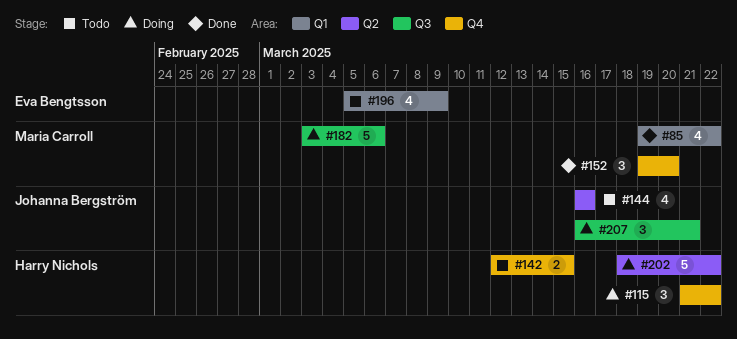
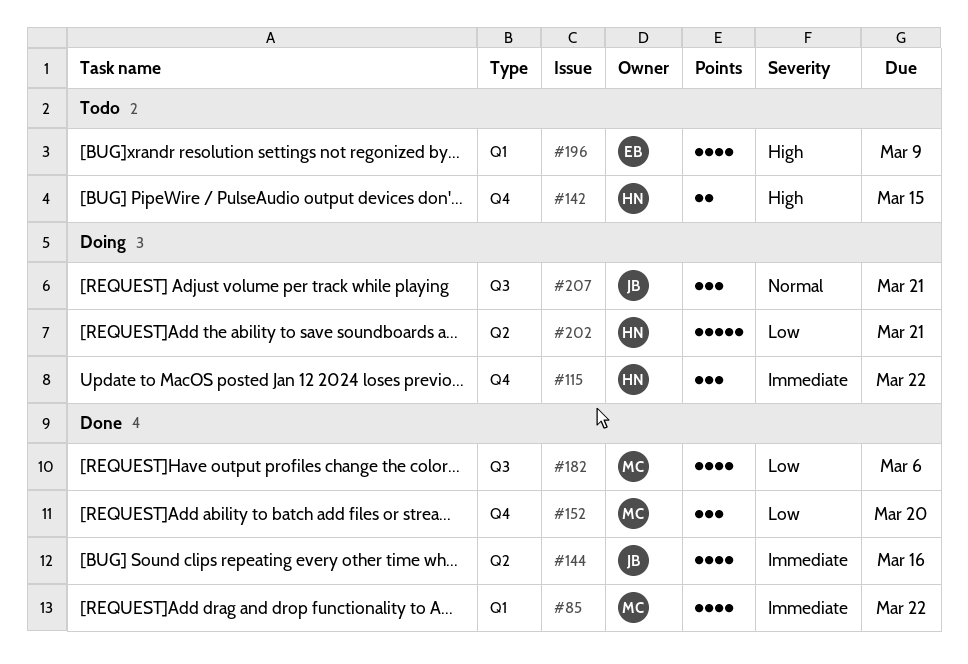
#144, status: Todo -> Done
#182, status: Doing -> Done
#182, estimate: 5 -> 4
#202, due: Mar 22 -> Mar 21

